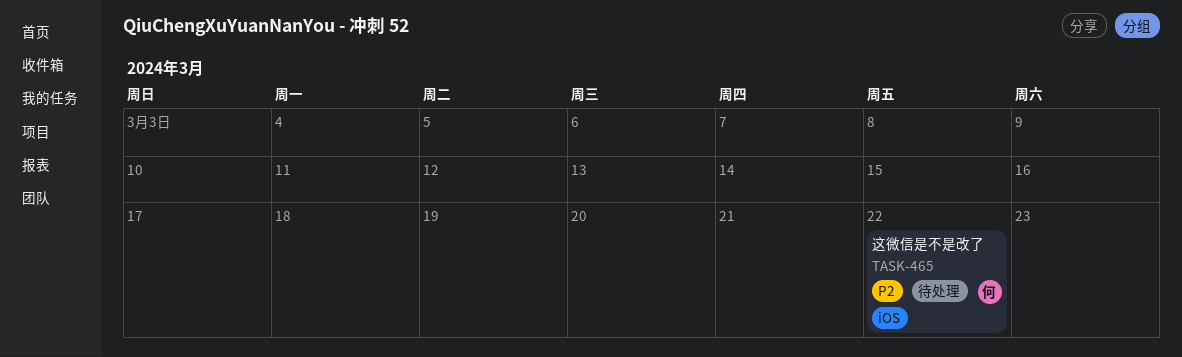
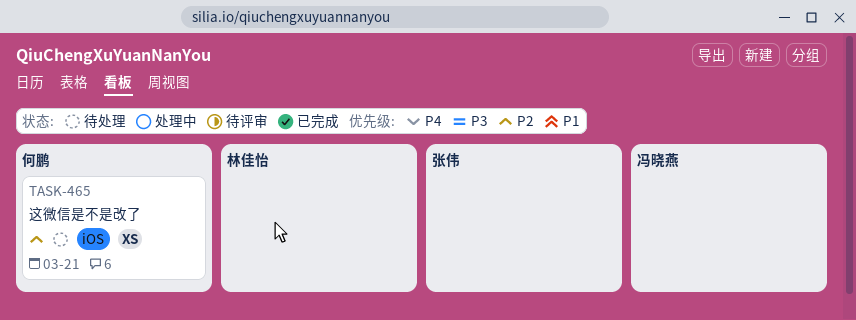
TASK-465, due: Mar 22 -> Mar 21

